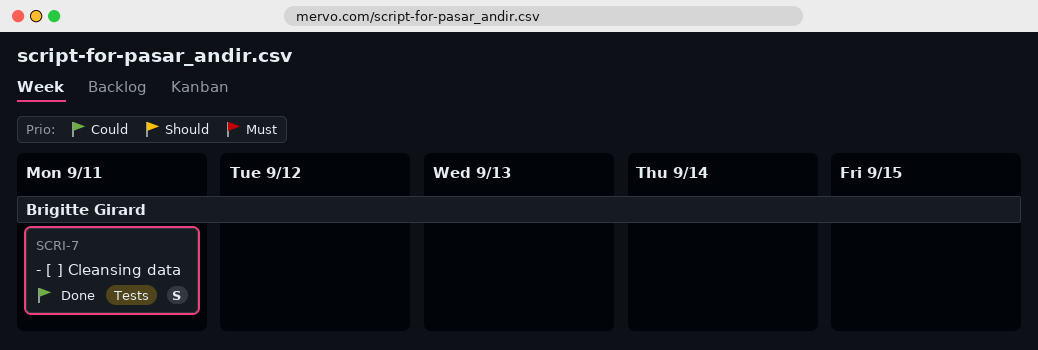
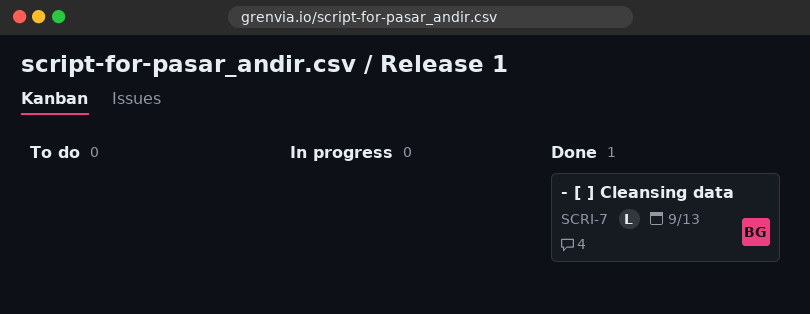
SCRI-7, estimate: S -> L
SCRI-7, due: Sep 11 -> Sep 13

